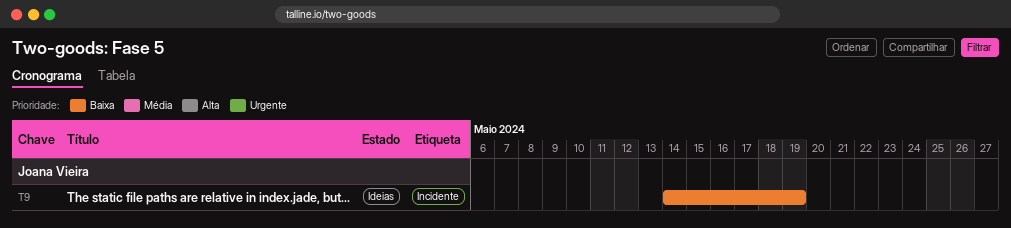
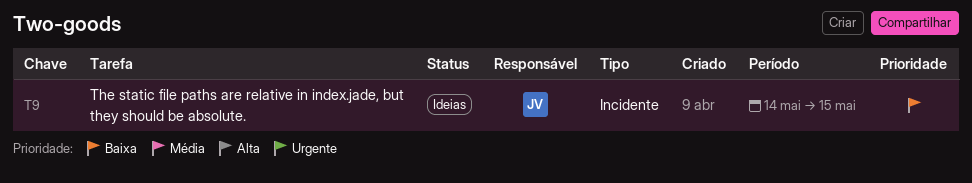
T9, due: May 19 -> May 15

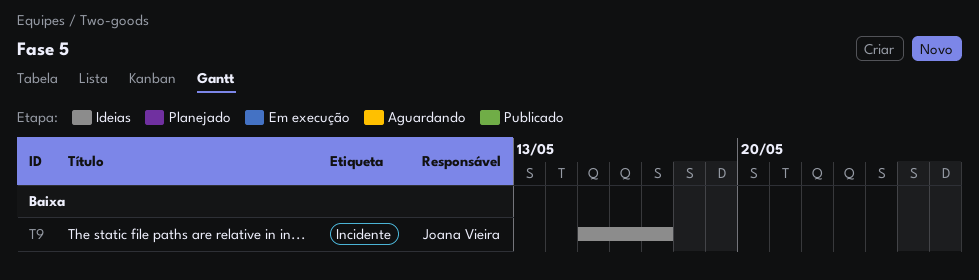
T9, start: May 14 -> May 15
T9, due: May 15 -> May 17

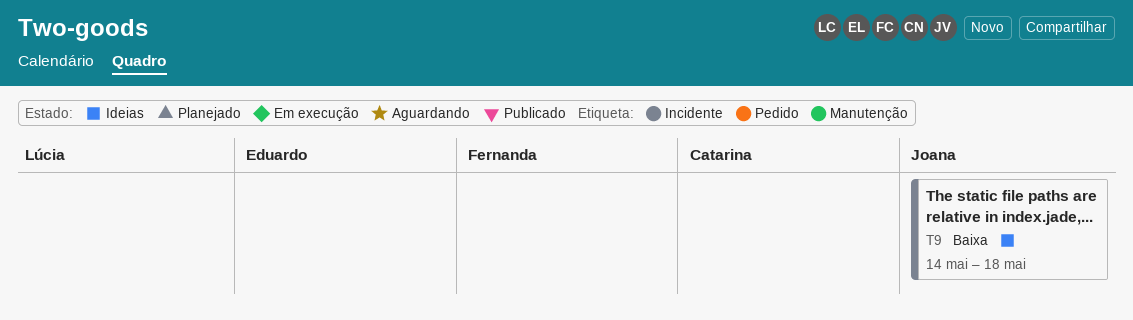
T9, start: May 15 -> May 14
T9, due: May 17 -> May 18

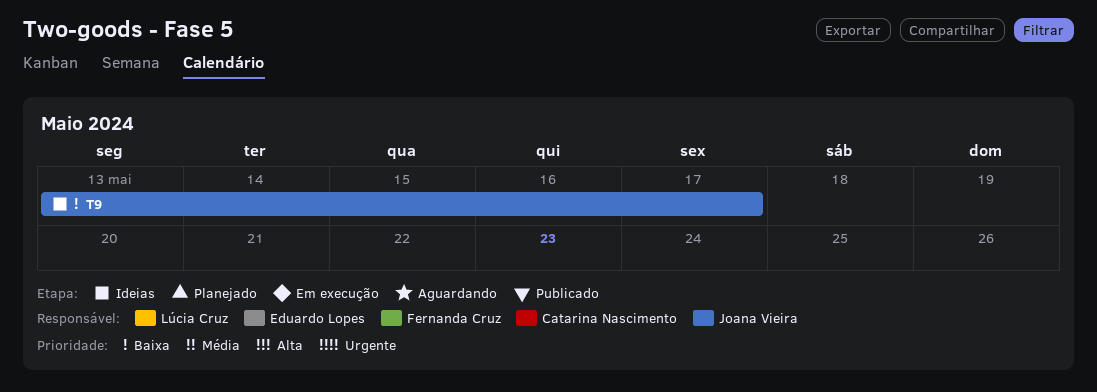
T9, start: May 14 -> May 13
T9, due: May 18 -> May 17

